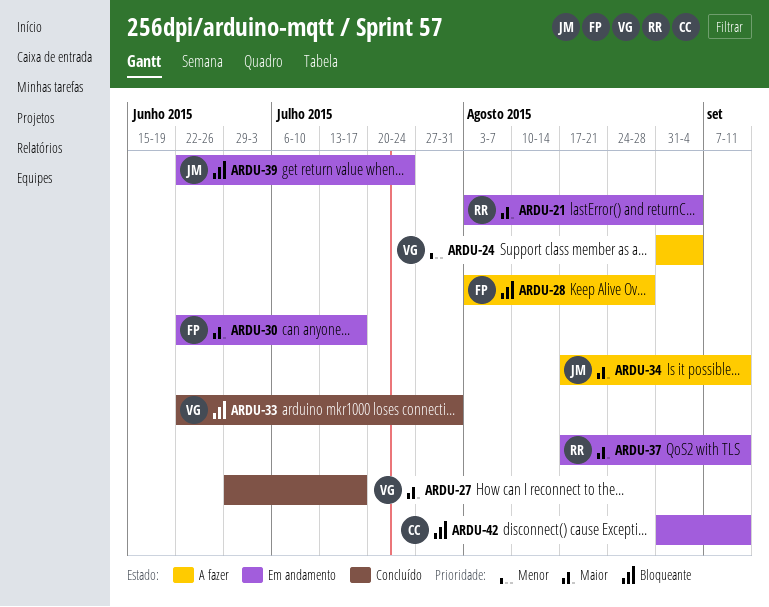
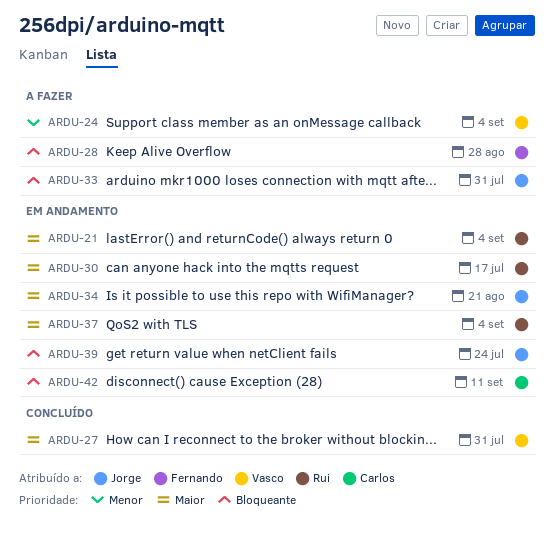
ARDU-27, due: Jul 17 -> Jul 31
ARDU-30, owner: Fernando -> Rui
ARDU-33, status: Concluído -> A fazer
ARDU-33, owner: Vasco -> Jorge
ARDU-34, status: A fazer -> Em andamento
ARDU-34, due: Sep 11 -> Aug 21
ARDU-37, due: Sep 11 -> Sep 4

